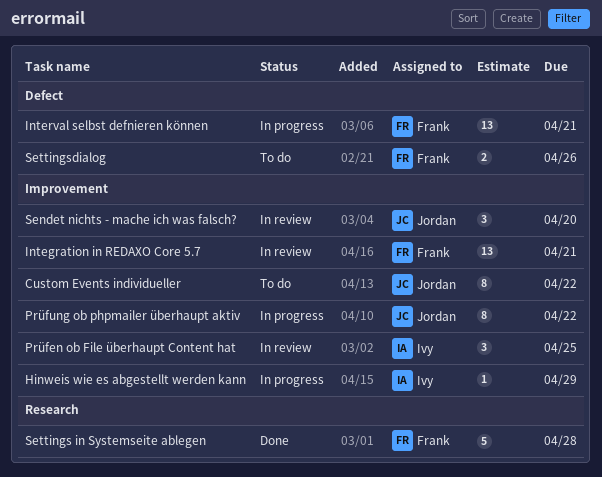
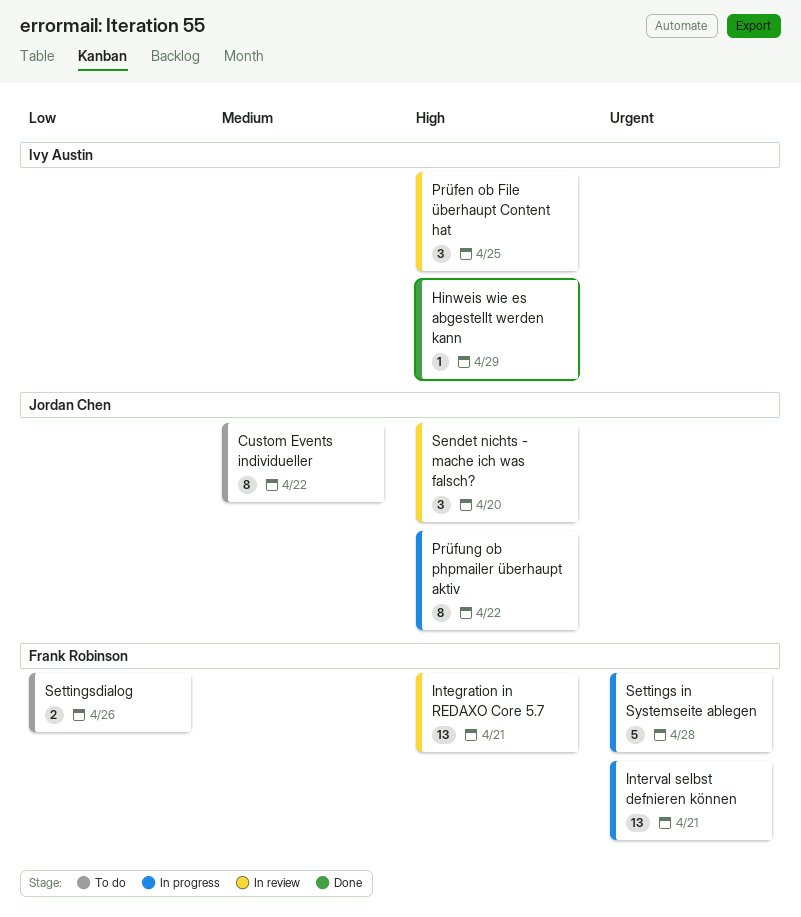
Hinweis wie es abgestellt werden kann, status: In progress -> Done
Settings in Systemseite ablegen, status: Done -> In progress

